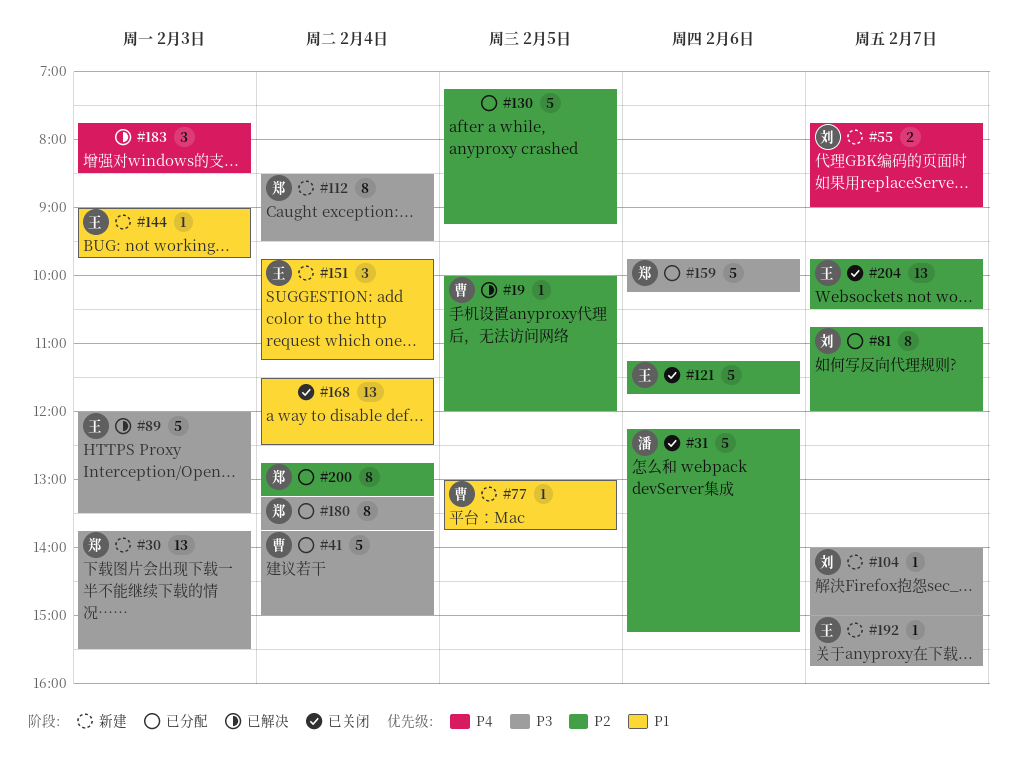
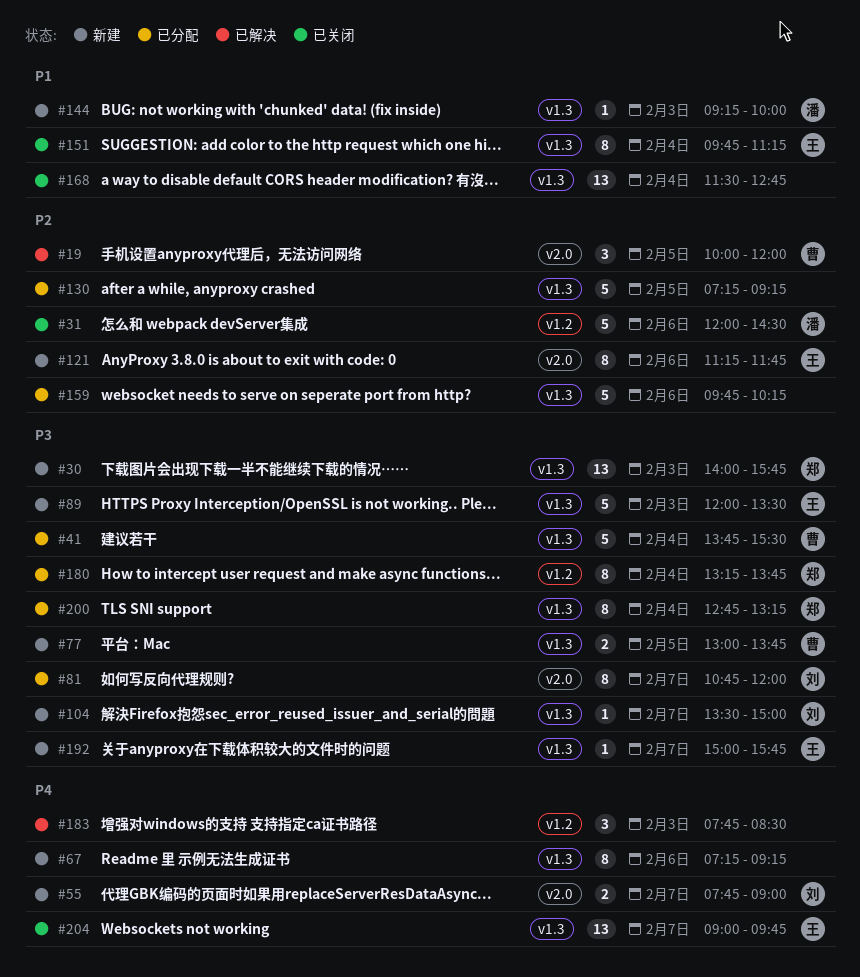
#19, estimate: 1 -> 3
#30, begins: 13:45 -> 14:00
#30, ends: 15:30 -> 15:45
#31, begins: 12:15 -> 12:00
#31, ends: 15:15 -> 14:30
#41, ends: 15:00 -> 15:30
#67: none -> present
#77, priority: P1 -> P3
#77, estimate: 1 -> 2
#81, priority: P2 -> P3
#89, status: 已解决 -> 新建
#104, begins: 14:00 -> 13:30
#112: present -> none
#121, status: 已关闭 -> 新建
#121, estimate: 5 -> 8
#144, owner: 王 -> 潘
#144, begins: 09:00 -> 09:15
#144, ends: 09:45 -> 10:00
#151, status: 新建 -> 已关闭
#151, estimate: 3 -> 8
#159, owner: 郑 -> none
#159, priority: P3 -> P2
#168, ends: 12:30 -> 12:45
#200, priority: P2 -> P3
#204, priority: P2 -> P4
#204, begins: 09:45 -> 09:00
#204, ends: 10:30 -> 09:45

